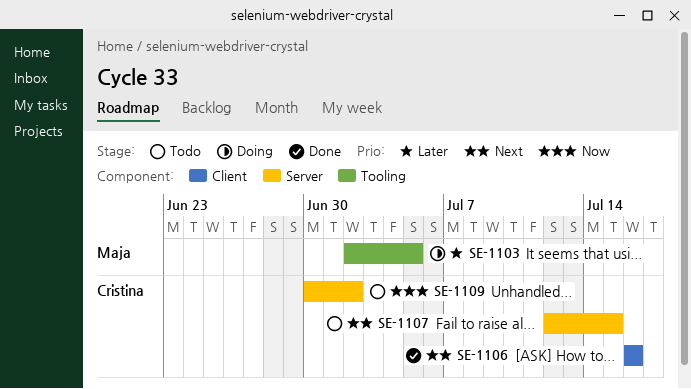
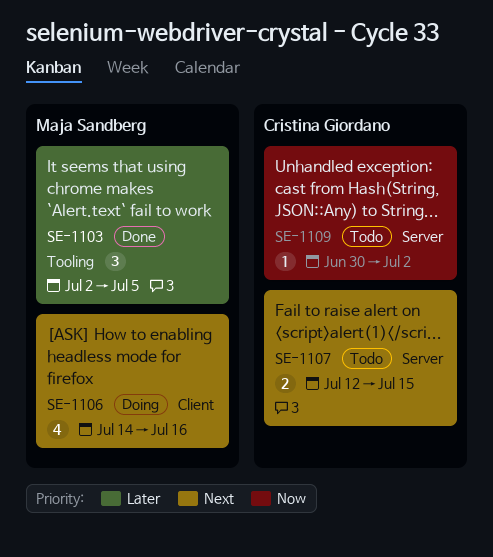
SE-1103, status: Doing -> Done
SE-1106, status: Done -> Doing
SE-1106, owner: Cristina Giordano -> Maja Sandberg
SE-1106, start: Jul 16 -> Jul 14

